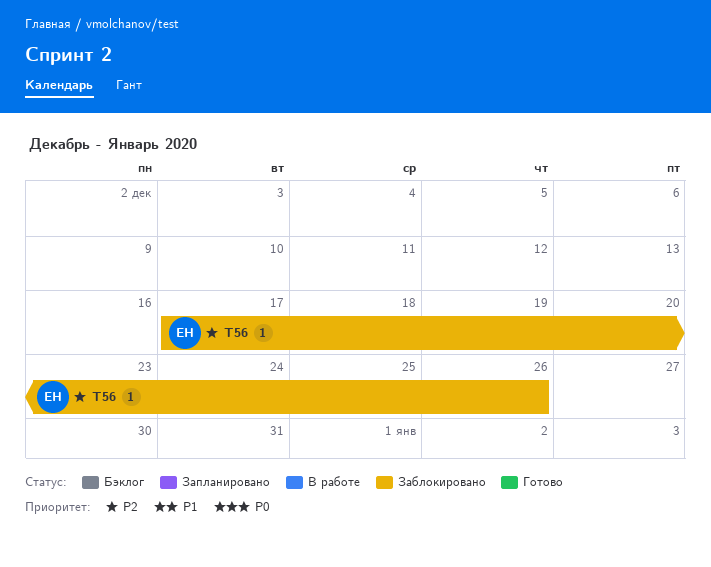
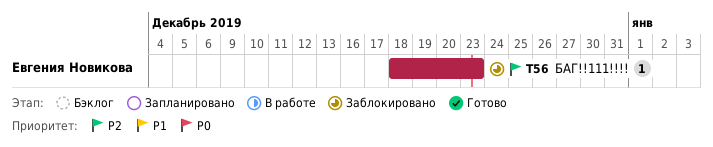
T56, start: Dec 17 -> Dec 18
T56, due: Dec 26 -> Dec 23

